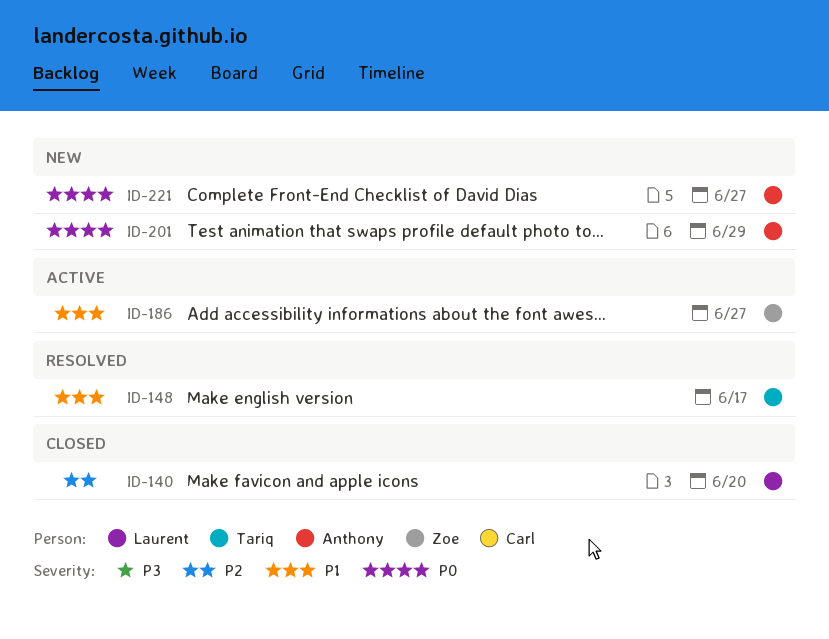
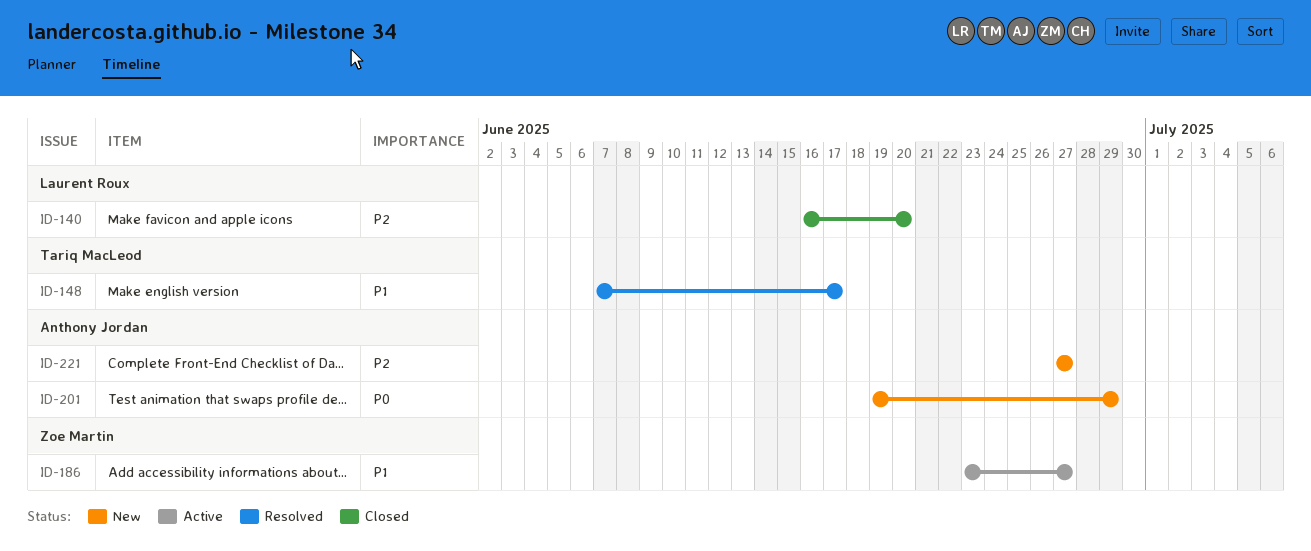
ID-221, priority: P0 -> P2

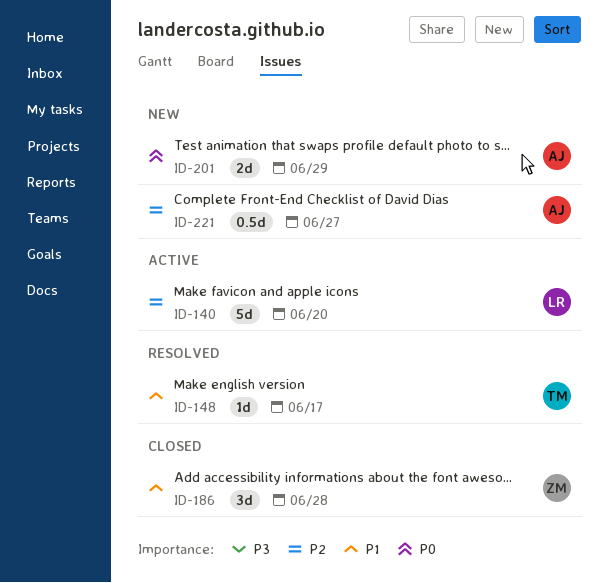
ID-140, status: Closed -> Active
ID-186, status: Active -> Closed
ID-186, due: Jun 27 -> Jun 28

